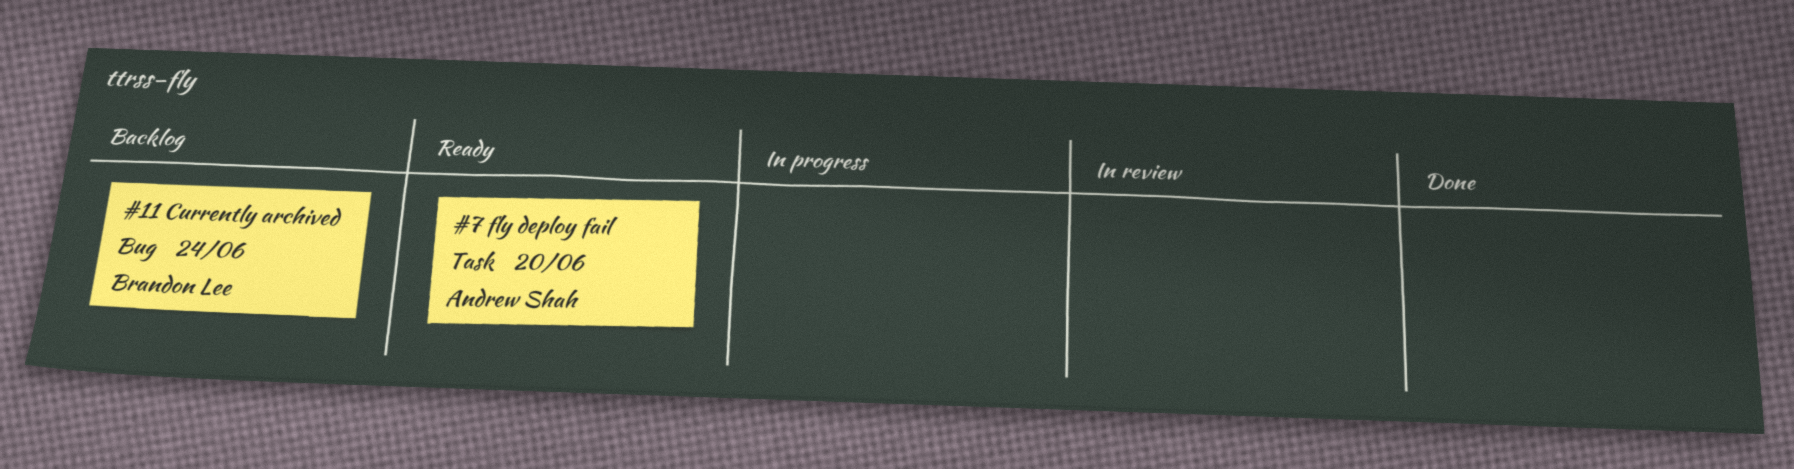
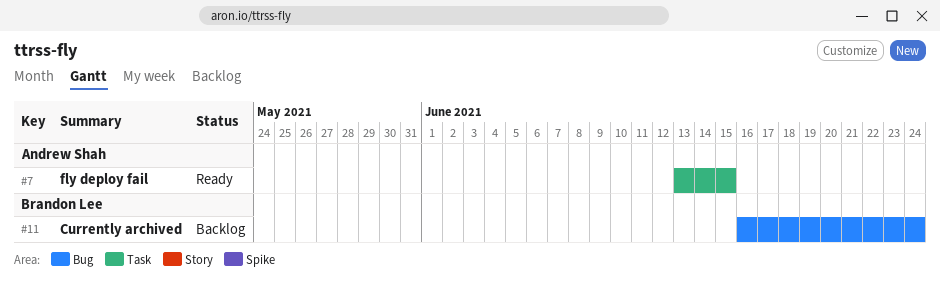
#7, due: Jun 20 -> Jun 15

